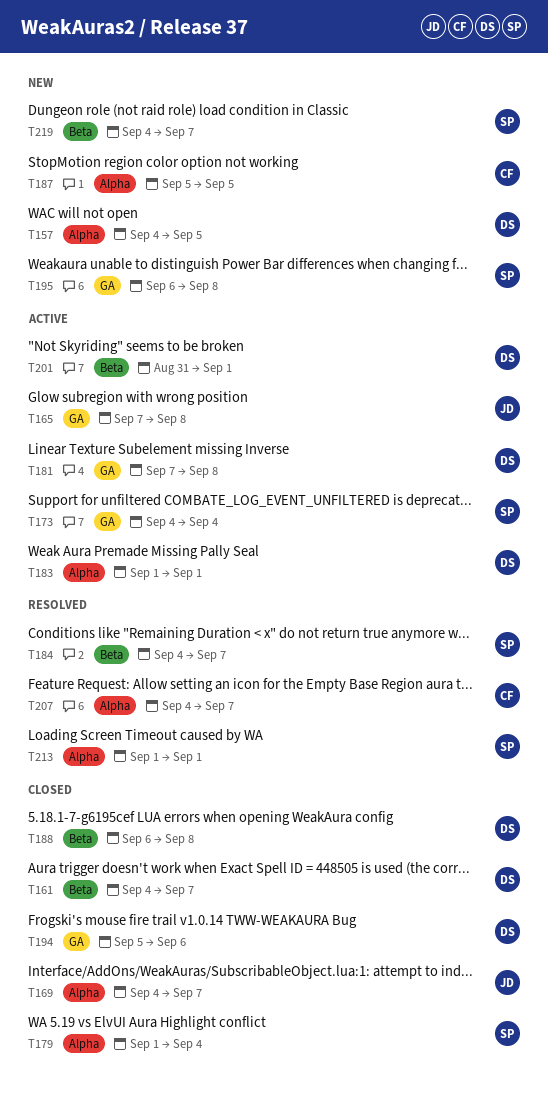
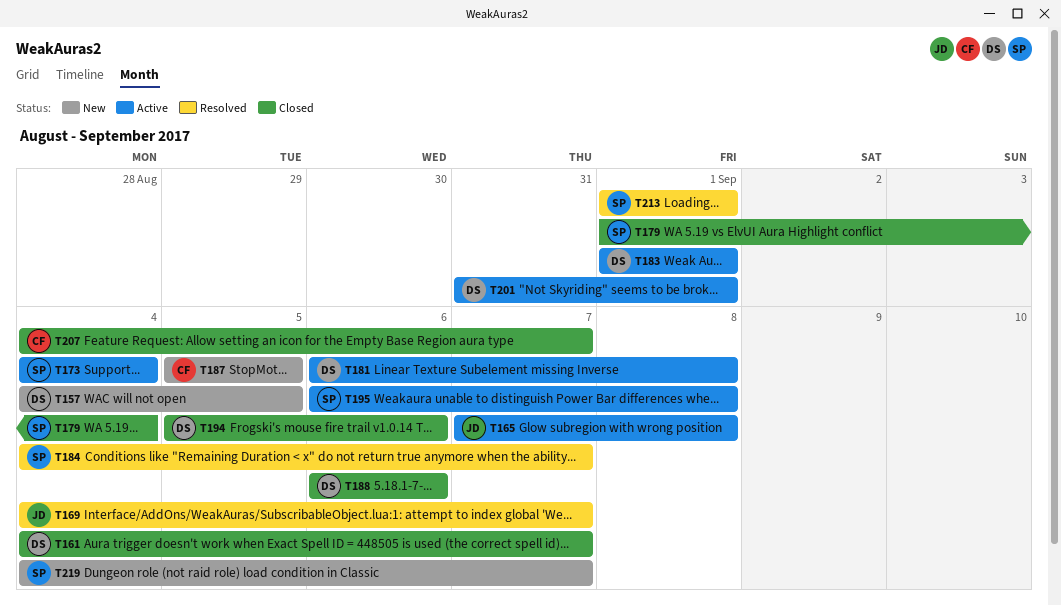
T169, status: Closed -> Resolved
T181, start: Sep 7 -> Sep 6
T188, due: Sep 8 -> Sep 6
T195, status: New -> Active
T207, status: Resolved -> Closed

